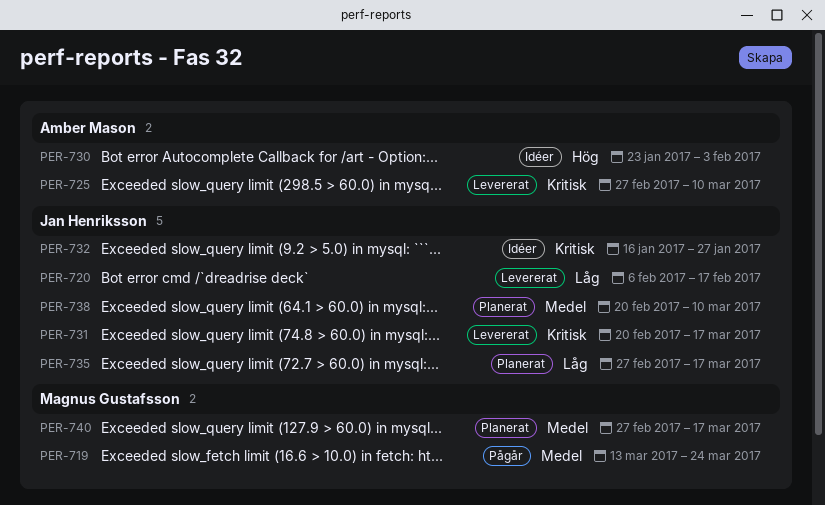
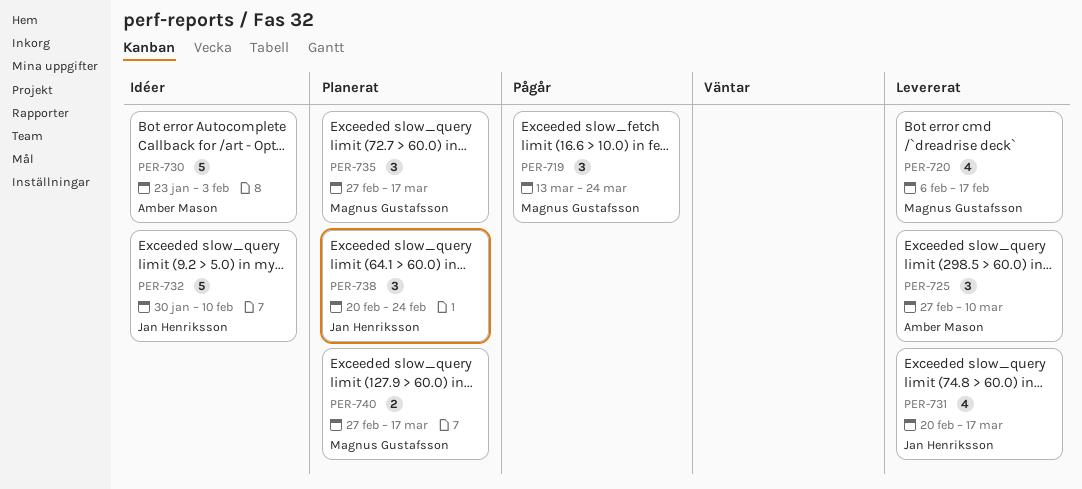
PER-720, owner: Jan Henriksson -> Magnus Gustafsson
PER-732, start: Jan 16 -> Jan 30
PER-732, due: Jan 27 -> Feb 10
PER-735, owner: Jan Henriksson -> Magnus Gustafsson
PER-738, due: Mar 10 -> Feb 24

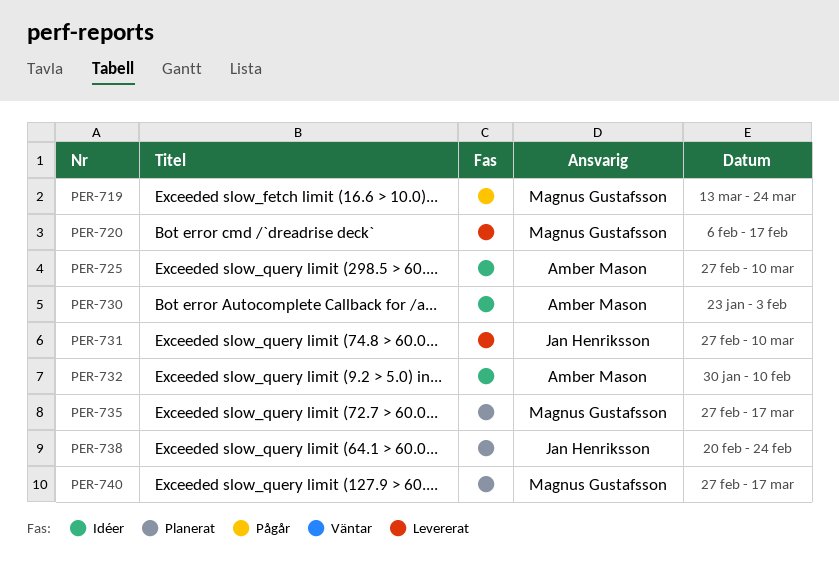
PER-725, status: Levererat -> Idéer
PER-731, start: Feb 20 -> Feb 27
PER-731, due: Mar 17 -> Mar 10
PER-732, owner: Jan Henriksson -> Amber Mason

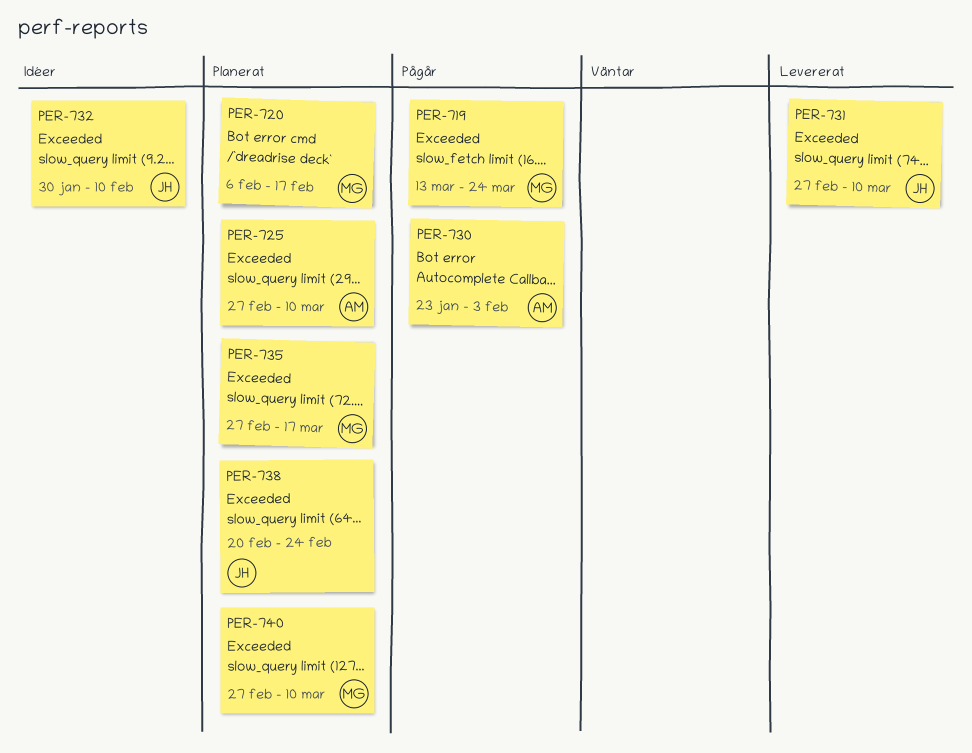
PER-720, status: Levererat -> Planerat
PER-725, status: Idéer -> Planerat
PER-730, status: Idéer -> Pågår
PER-732, owner: Amber Mason -> Jan Henriksson
PER-740, due: Mar 17 -> Mar 10

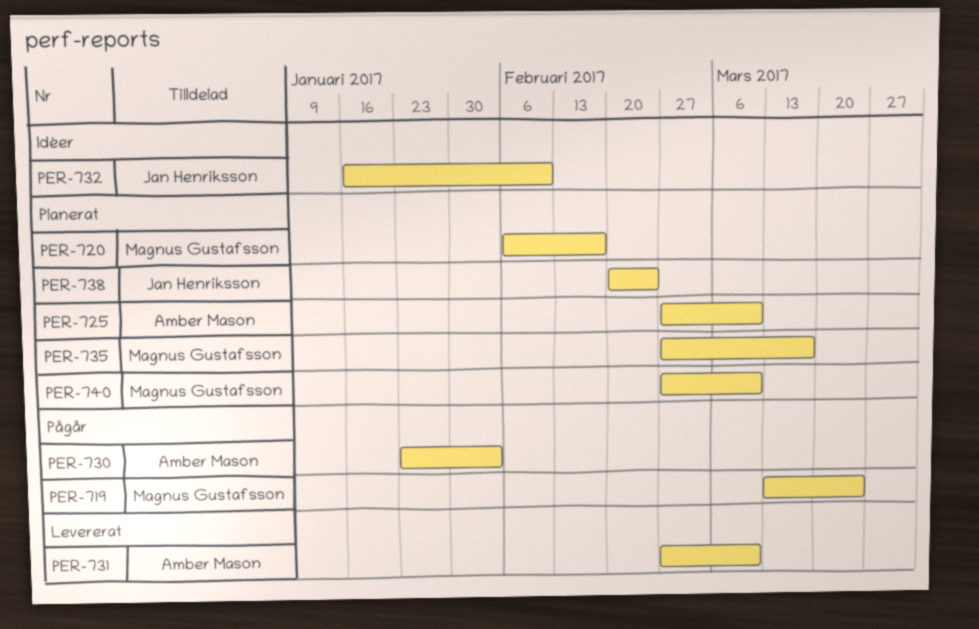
PER-731, owner: Jan Henriksson -> Amber Mason
PER-732, start: Jan 30 -> Jan 16

